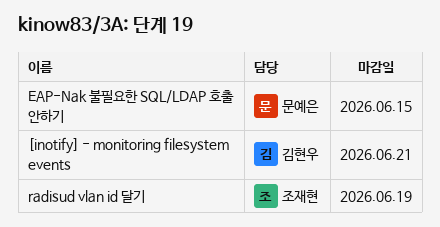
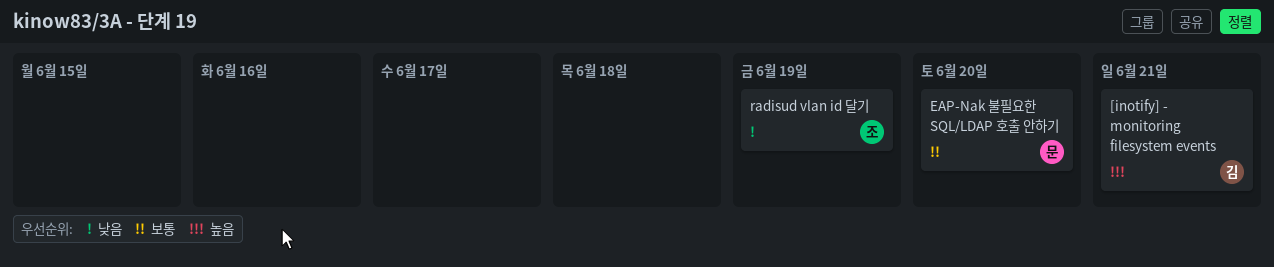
EAP-Nak 불필요한 SQL/LDAP 호출 안하기, due: Jun 15 -> Jun 20

